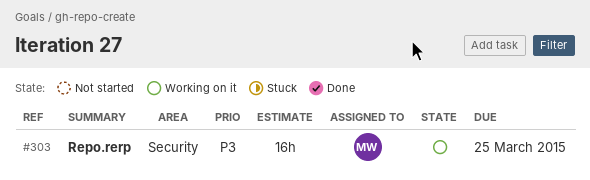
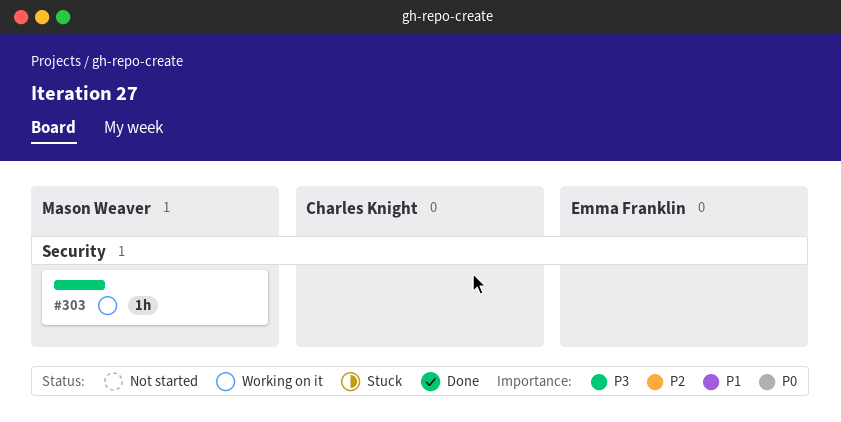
#303, estimate: 16h -> 1h

